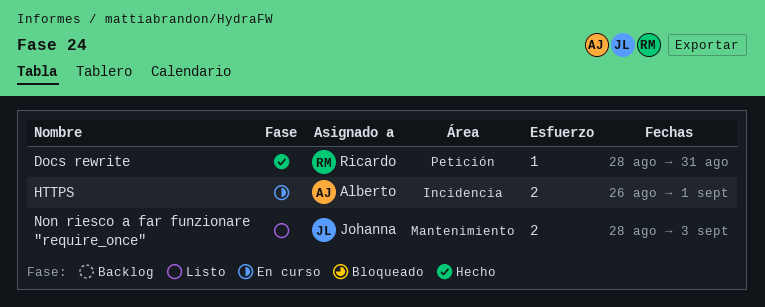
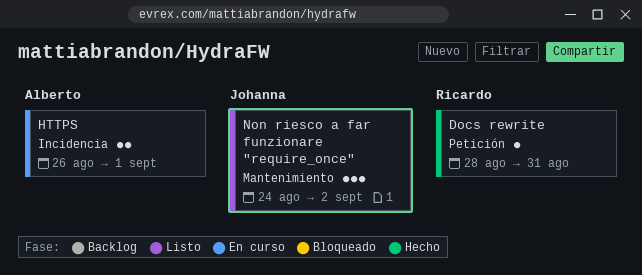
Non riesco a far funzionare "require_once", estimate: 2 -> 3
Non riesco a far funzionare "require_once", start: Aug 28 -> Aug 24
Non riesco a far funzionare "require_once", due: Sep 3 -> Sep 2

